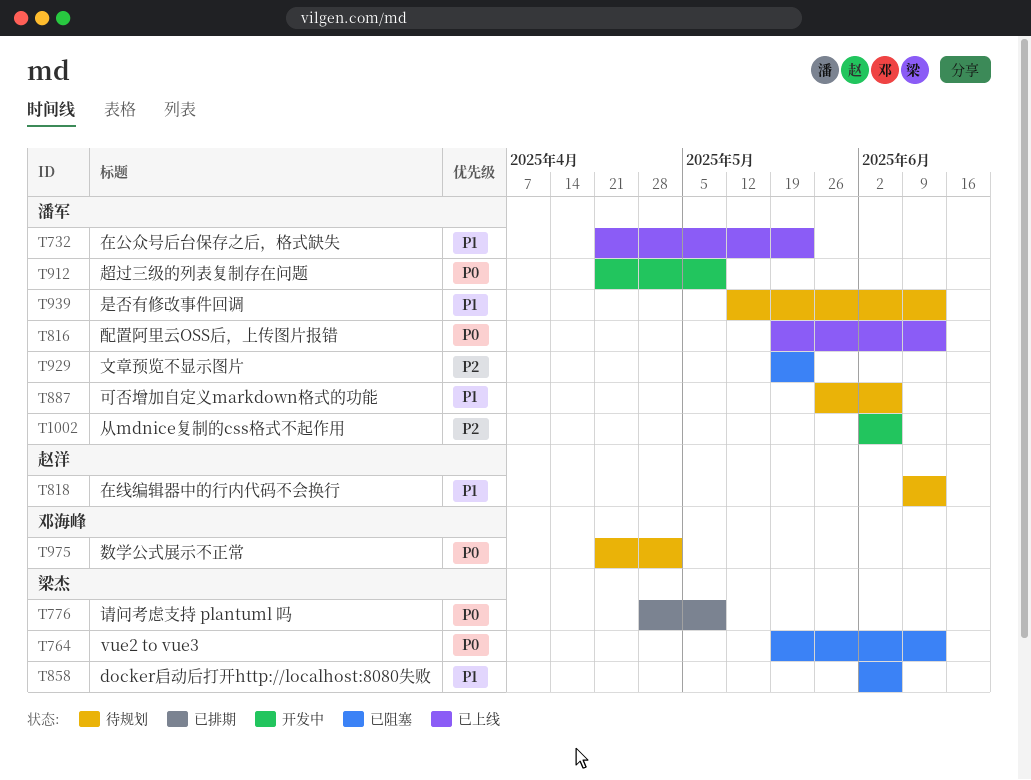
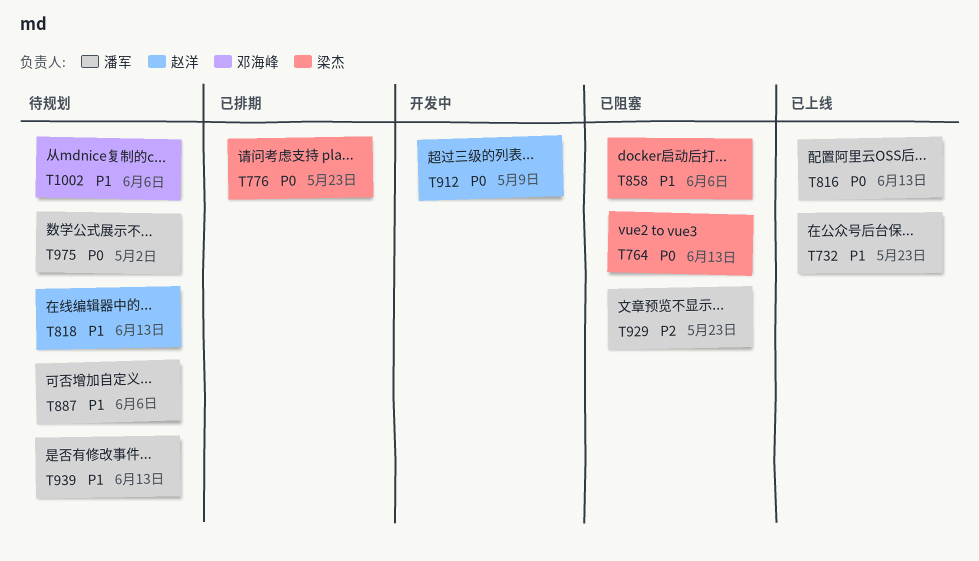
T776, due: May 9 -> May 23
T912, owner: 潘军 -> 赵洋
T975, owner: 邓海峰 -> 潘军
T1002, status: 开发中 -> 待规划
T1002, owner: 潘军 -> 邓海峰
T1002, priority: P2 -> P1

